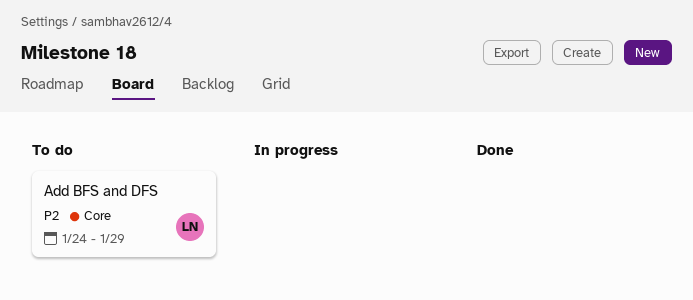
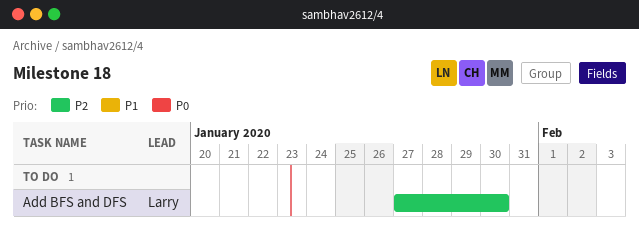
Add BFS and DFS, start: Jan 24 -> Jan 27
Add BFS and DFS, due: Jan 29 -> Jan 30

